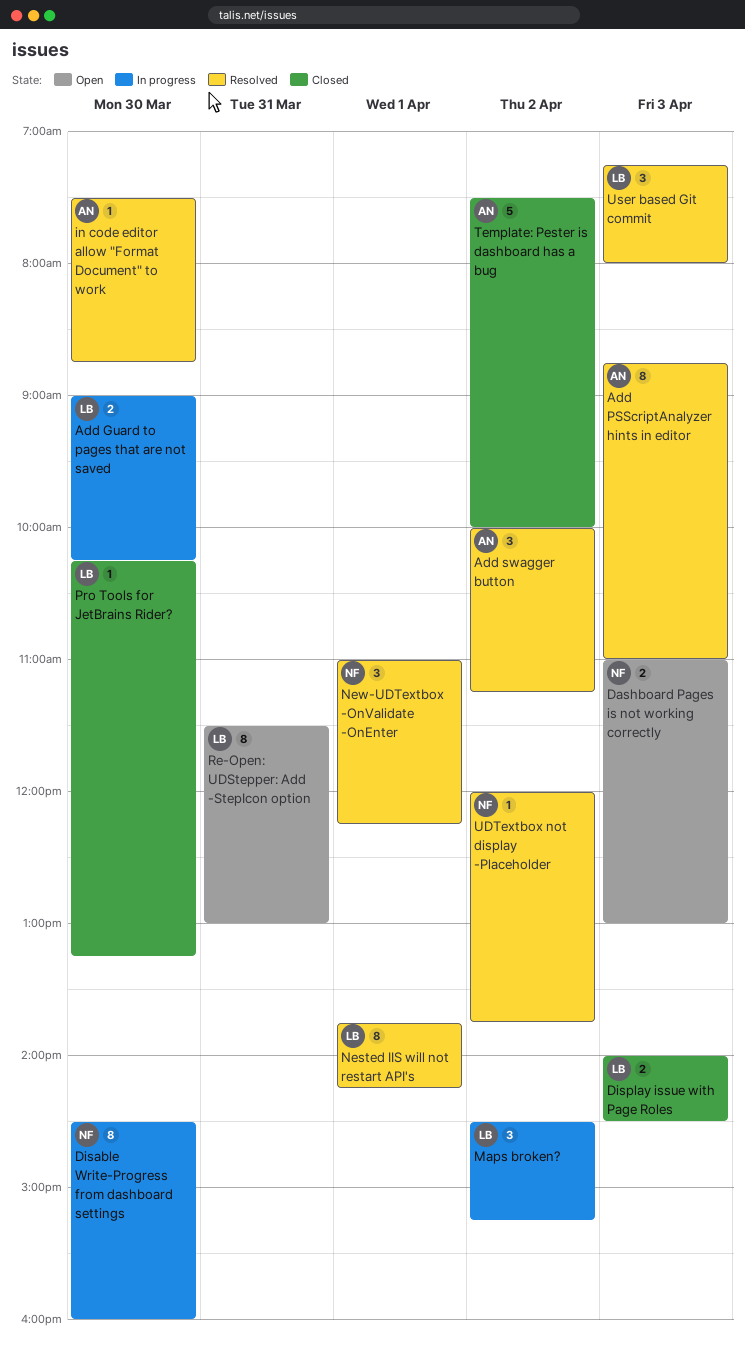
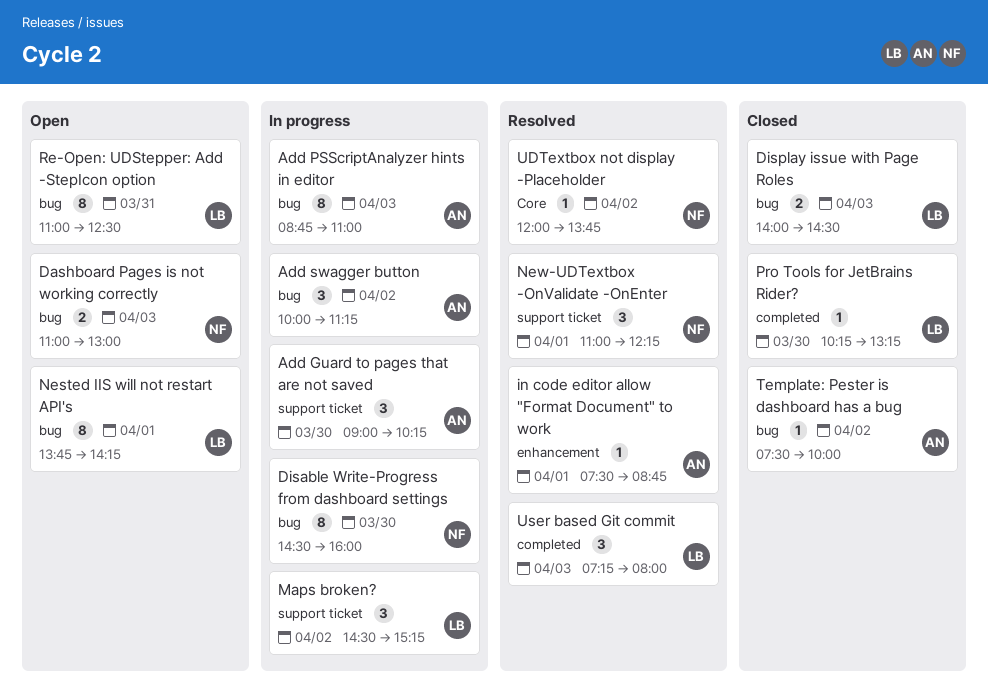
Add Guard to pages that are not saved, owner: LB -> AN
Add Guard to pages that are not saved, estimate: 2 -> 3
Add PSScriptAnalyzer hints in editor, status: Resolved -> In progress
Add swagger button, status: Resolved -> In progress
in code editor allow "Format Document" to work, day: Mar 30 -> Apr 1
Nested IIS will not restart API's, status: Resolved -> Open
Re-Open: UDStepper: Add -StepIcon option, begins: 11:30 -> 11:00
Re-Open: UDStepper: Add -StepIcon option, ends: 13:00 -> 12:30
Template: Pester is dashboard has a bug, estimate: 5 -> 1

